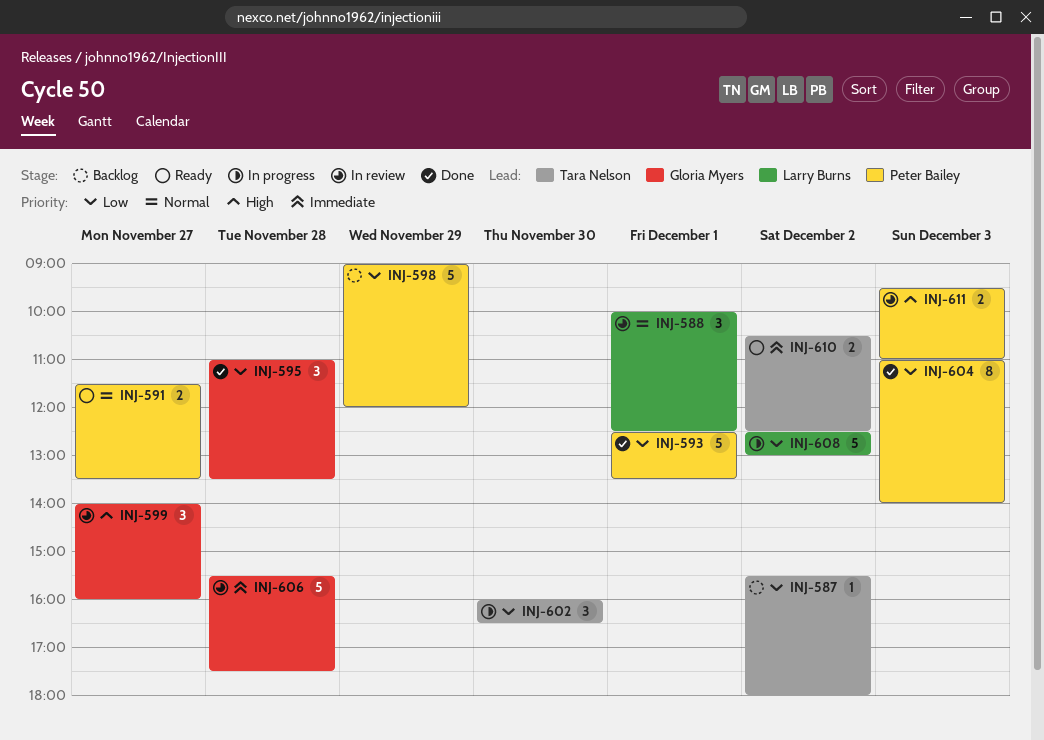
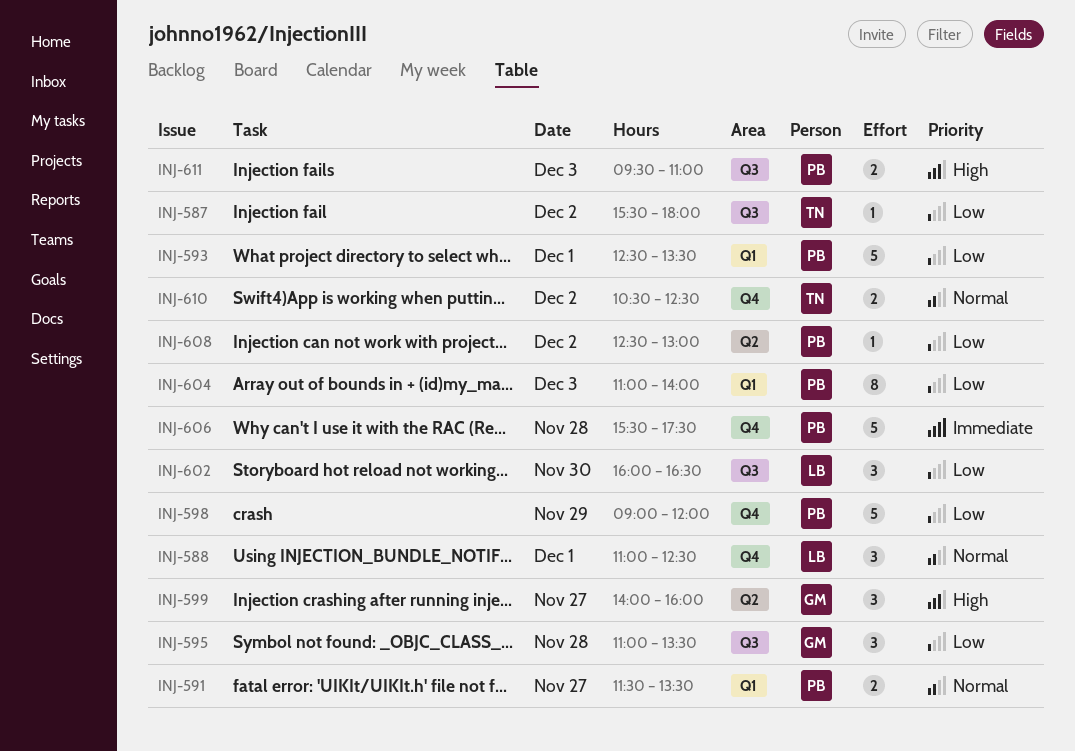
INJ-588, begins: 10:00 -> 11:00
INJ-602, owner: Tara Nelson -> Larry Burns
INJ-606, owner: Gloria Myers -> Peter Bailey
INJ-608, owner: Larry Burns -> Peter Bailey
INJ-608, estimate: 5 -> 1
INJ-610, priority: Immediate -> Normal

